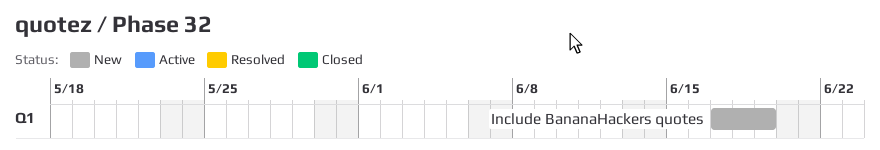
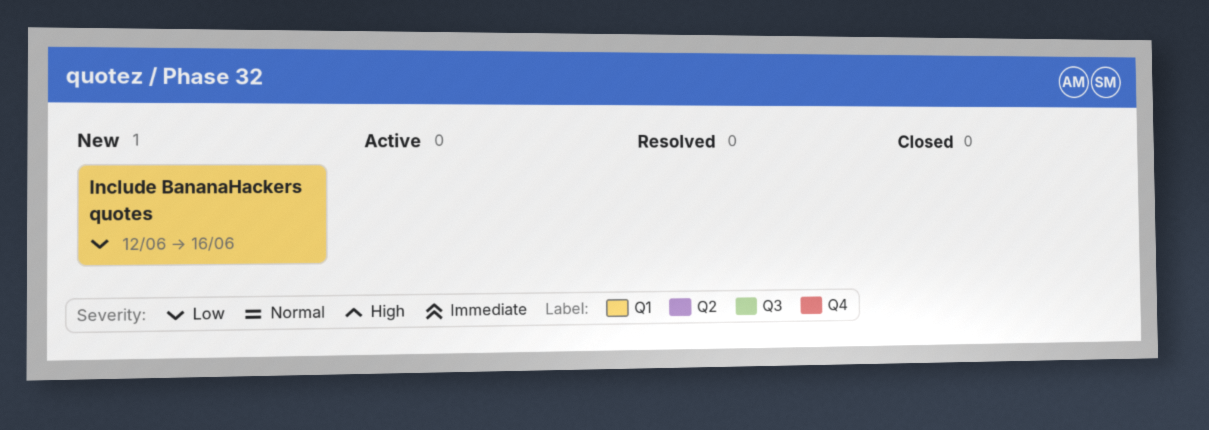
Include BananaHackers quotes, start: Jun 17 -> Jun 12
Include BananaHackers quotes, due: Jun 19 -> Jun 16

